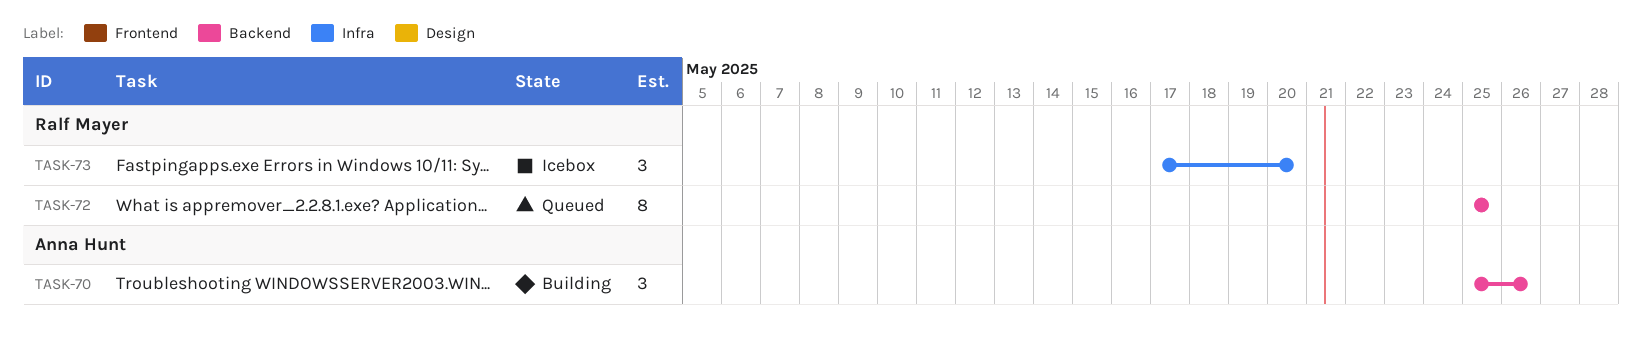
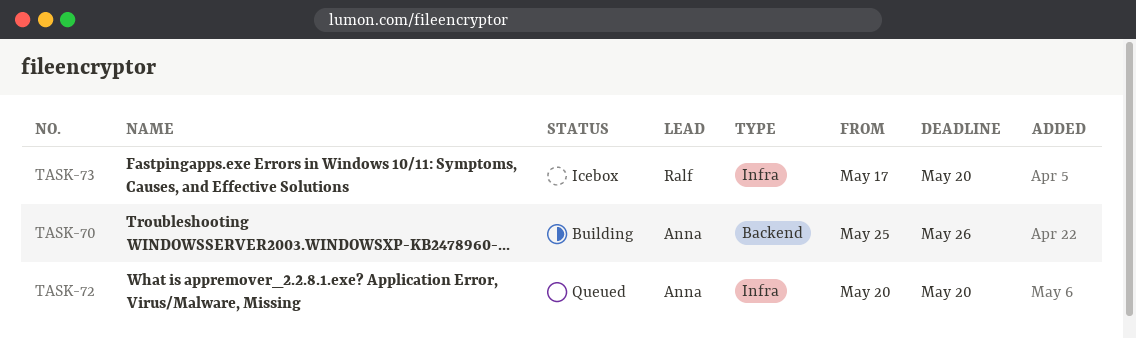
TASK-72, owner: Ralf Mayer -> Anna Hunt
TASK-72, label: Backend -> Infra
TASK-72, start: May 25 -> May 20
TASK-72, due: May 25 -> May 20

